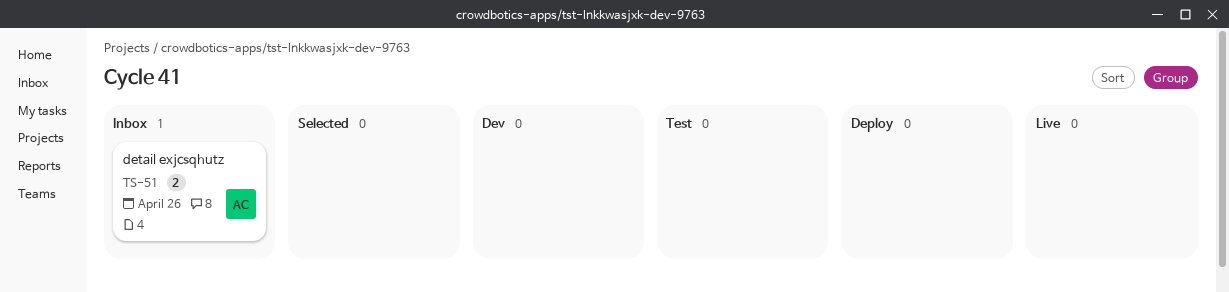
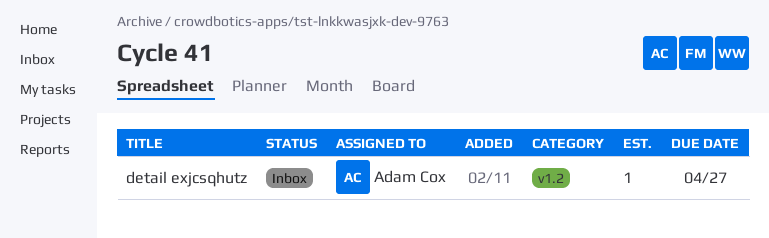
detail exjcsqhutz, estimate: 2 -> 1
detail exjcsqhutz, due: Apr 26 -> Apr 27

